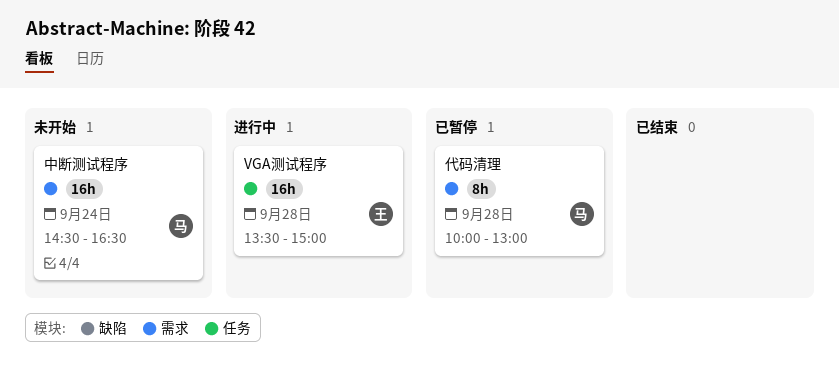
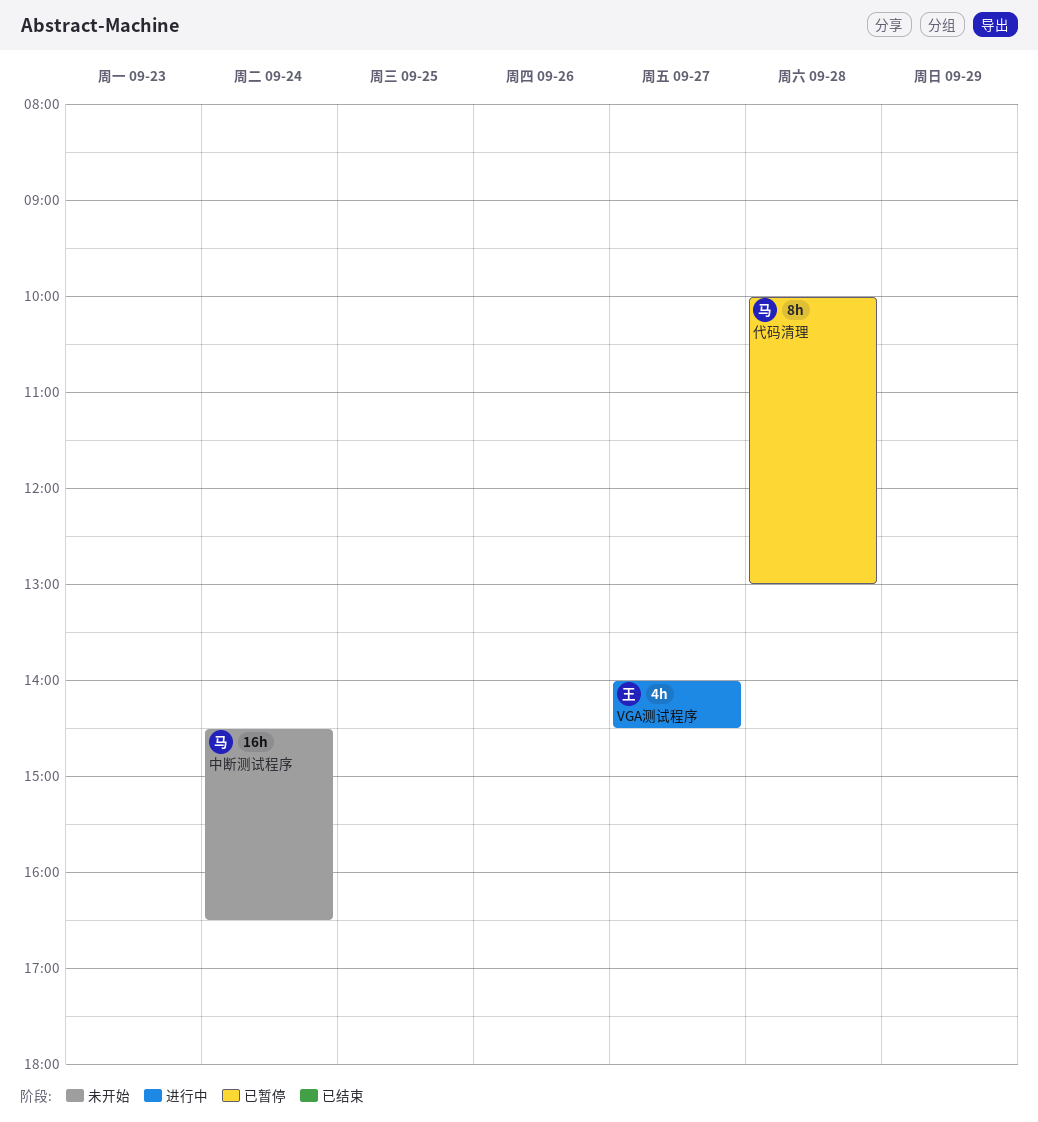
VGA测试程序, estimate: 16h -> 4h
VGA测试程序, day: Sep 28 -> Sep 27
VGA测试程序, begins: 13:30 -> 14:00
VGA测试程序, ends: 15:00 -> 14:30

